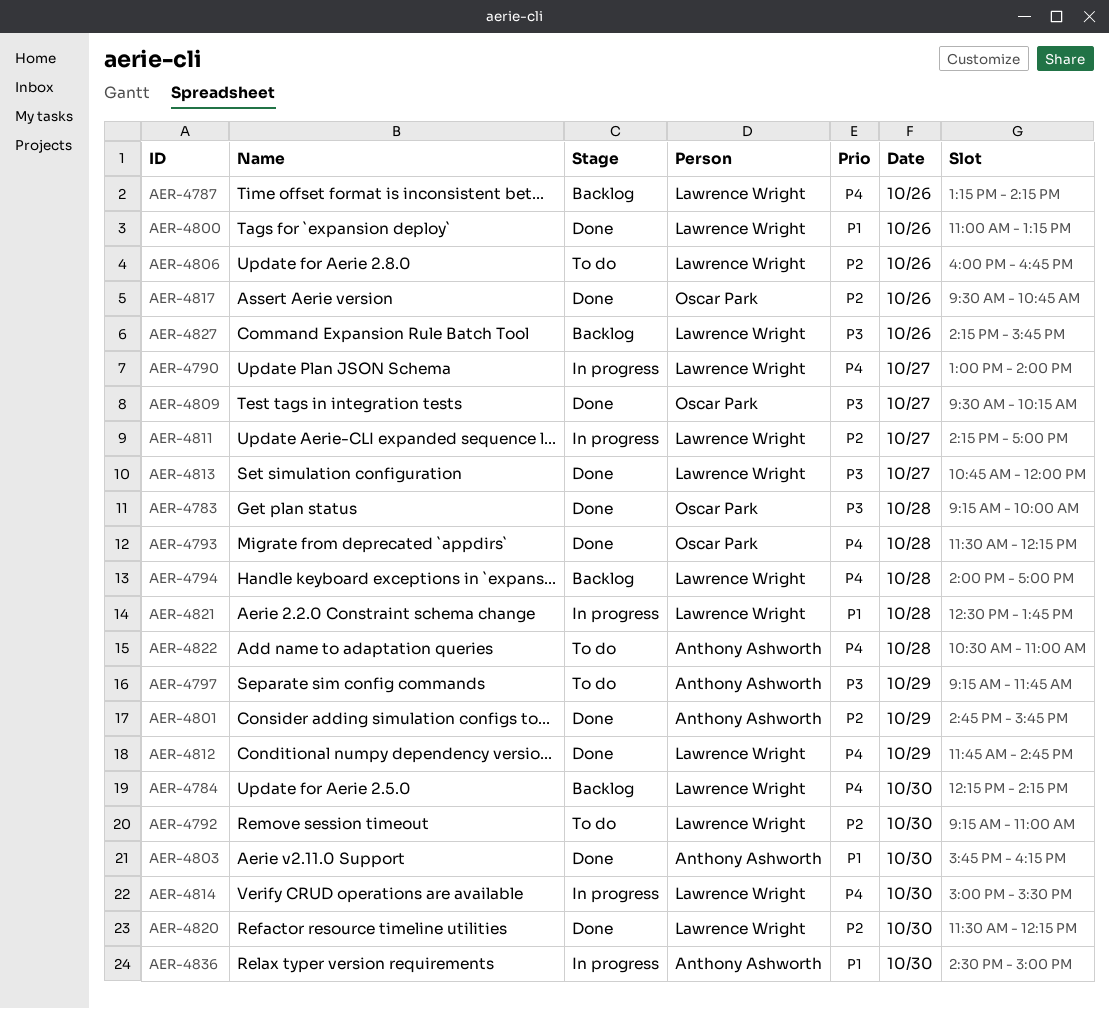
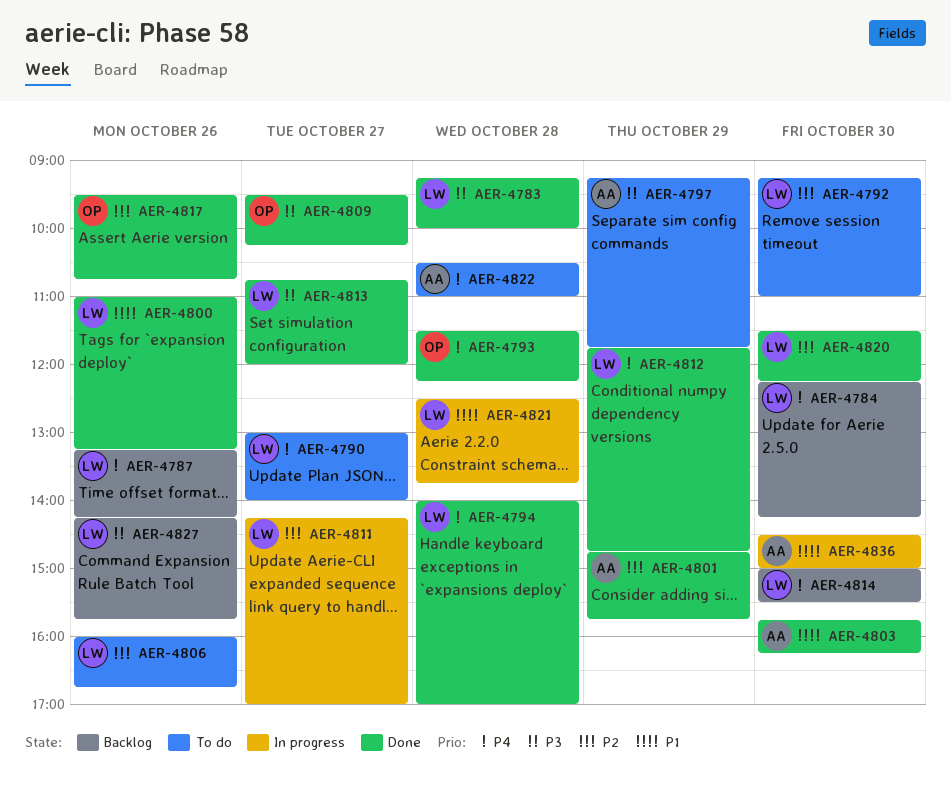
AER-4783, owner: Oscar Park -> Lawrence Wright
AER-4790, status: In progress -> To do
AER-4794, status: Backlog -> Done
AER-4814, status: In progress -> Backlog

